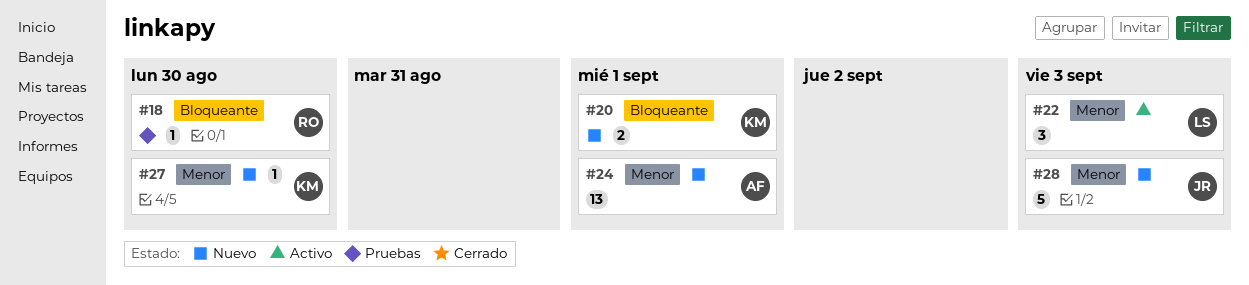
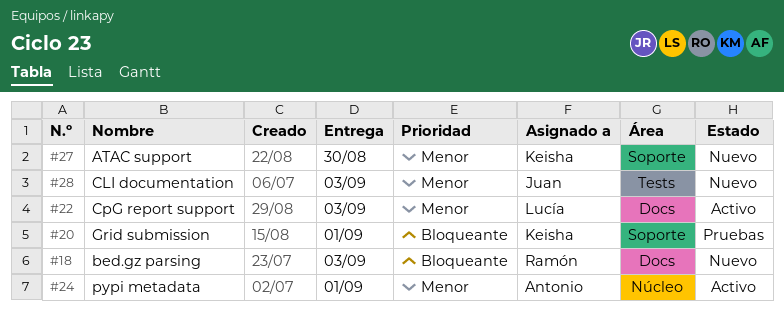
#18, status: Pruebas -> Nuevo
#18, due: Aug 30 -> Sep 3
#20, status: Nuevo -> Pruebas
#24, status: Nuevo -> Activo

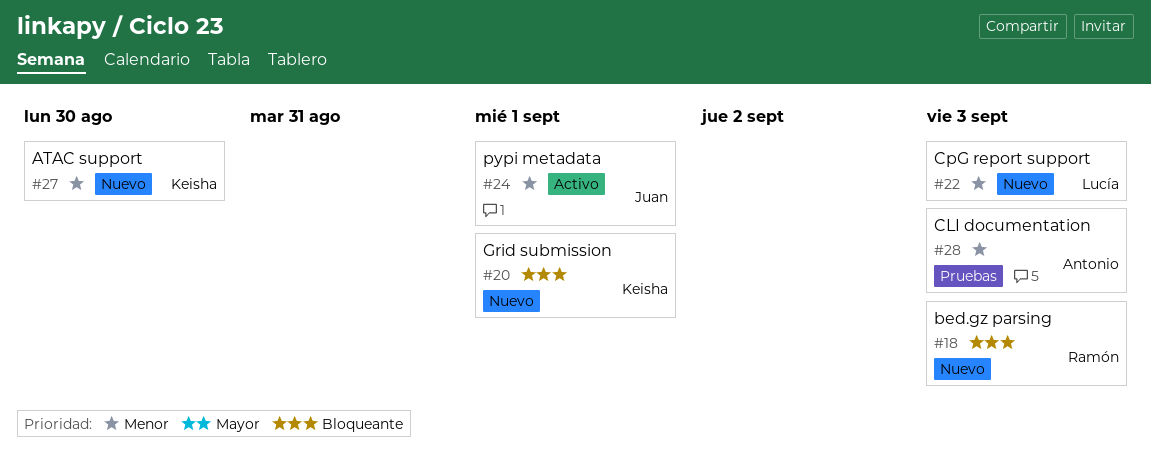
#20, status: Pruebas -> Nuevo
#22, status: Activo -> Nuevo
#24, owner: Antonio -> Juan
#28, status: Nuevo -> Pruebas
#28, owner: Juan -> Antonio

